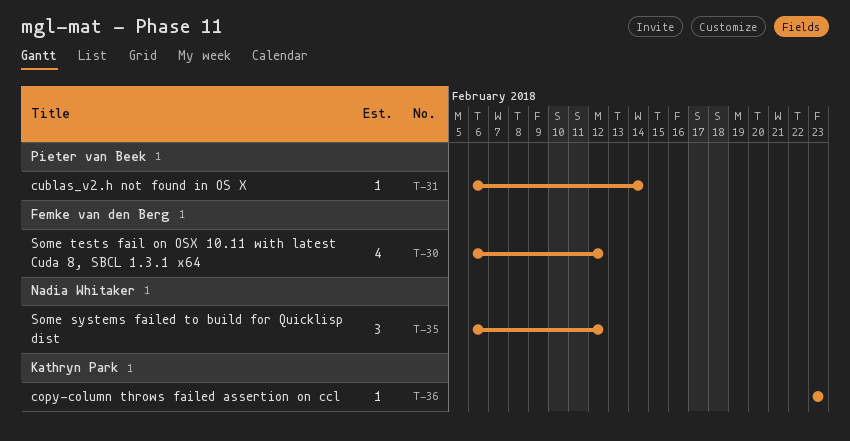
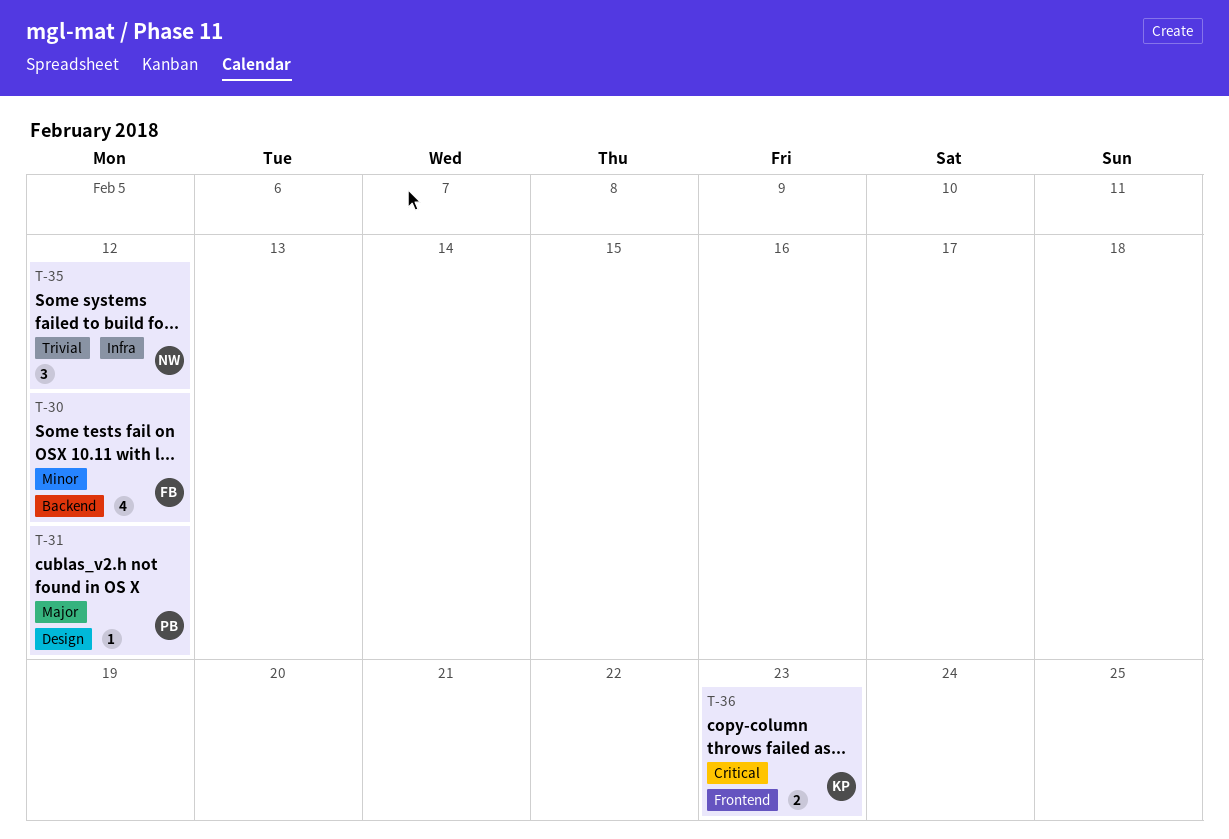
T-31, due: Feb 14 -> Feb 12
T-36, estimate: 1 -> 2

